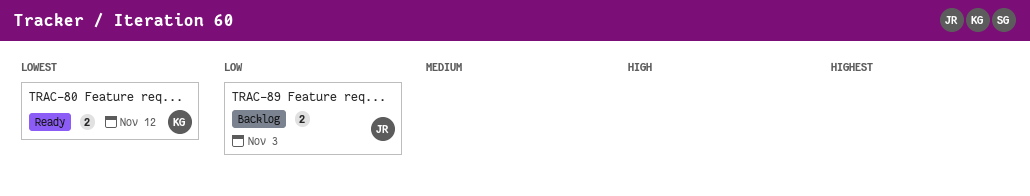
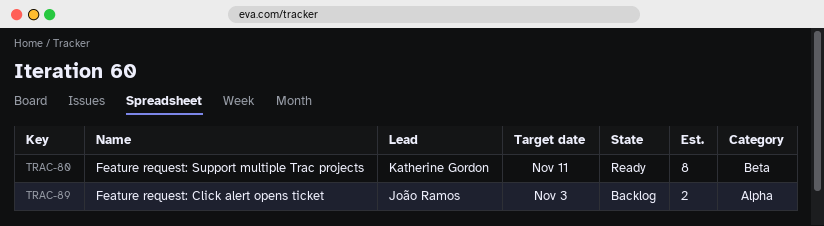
TRAC-80, estimate: 2 -> 8
TRAC-80, due: Nov 12 -> Nov 11

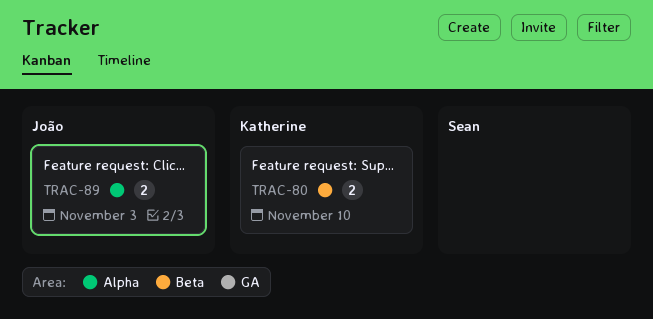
TRAC-80, estimate: 8 -> 2
TRAC-80, due: Nov 11 -> Nov 10

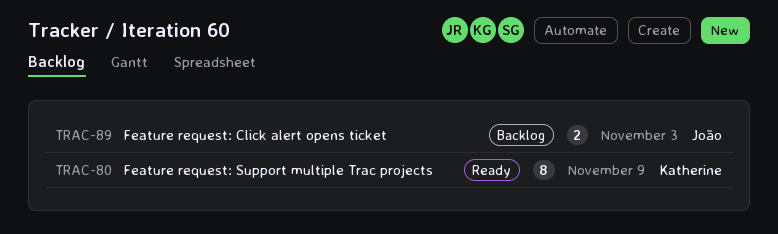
TRAC-80, estimate: 2 -> 8
TRAC-80, due: Nov 10 -> Nov 9

